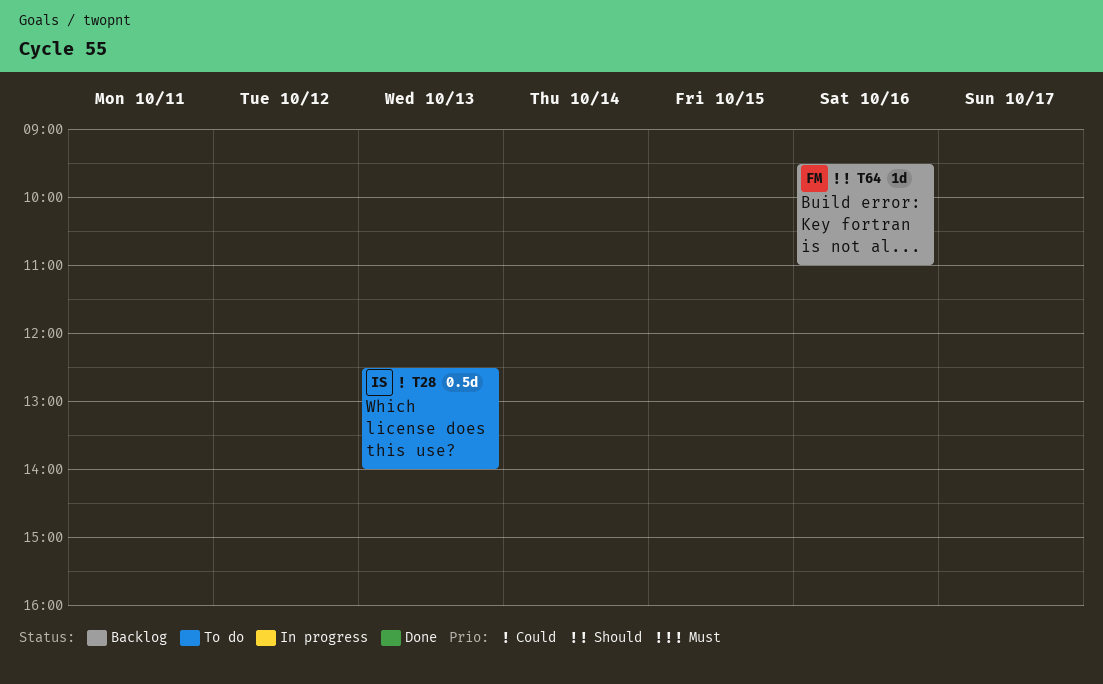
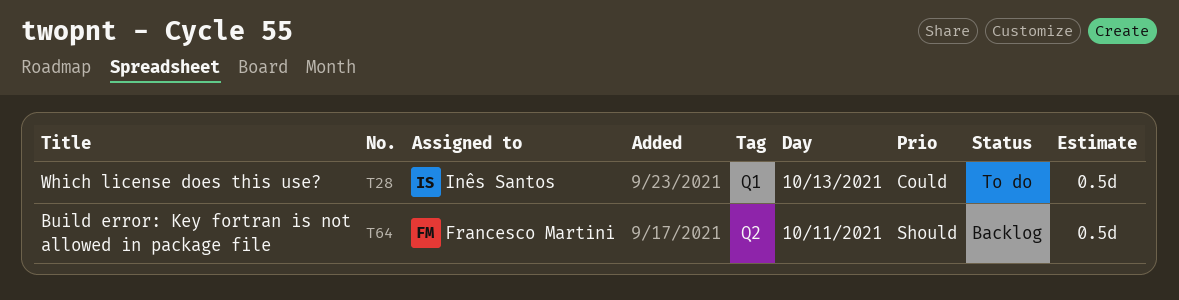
T64, estimate: 1d -> 0.5d
T64, day: Oct 16 -> Oct 11

